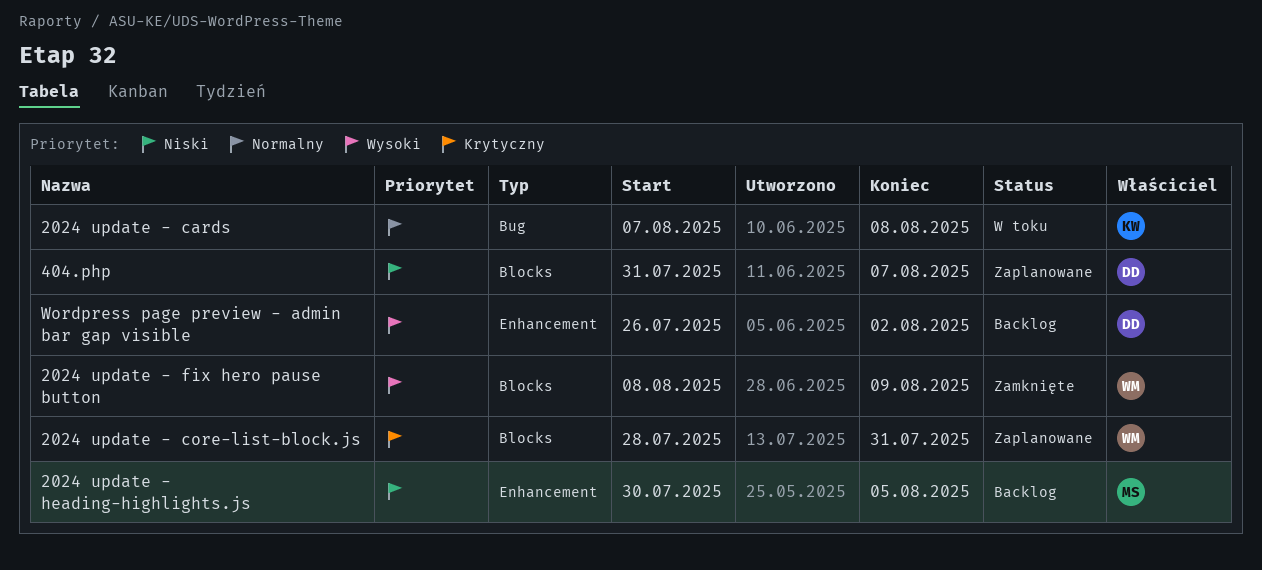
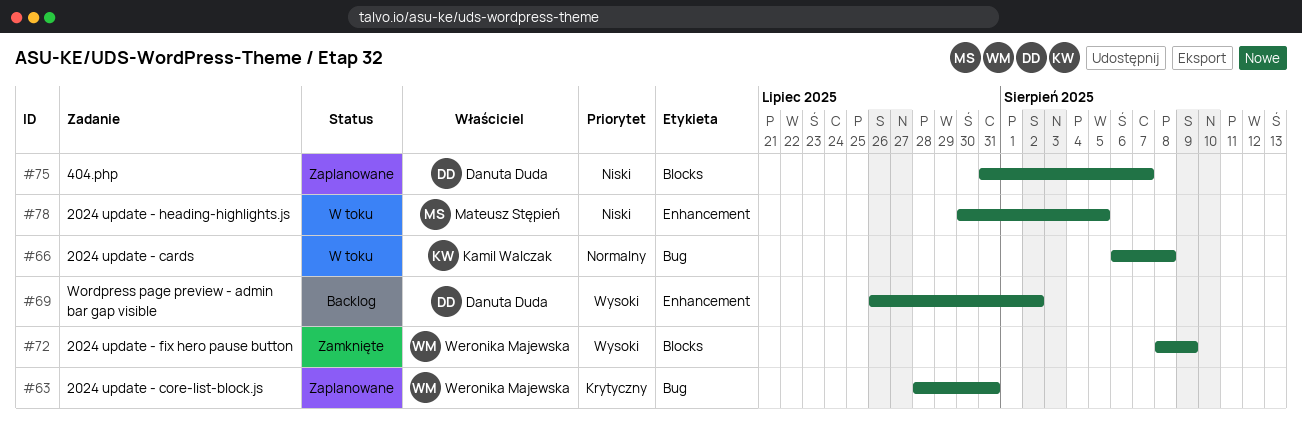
2024 update - cards, start: Aug 7 -> Aug 6
2024 update - core-list-block.js, label: Blocks -> Bug
2024 update - heading-highlights.js, status: Backlog -> W toku

